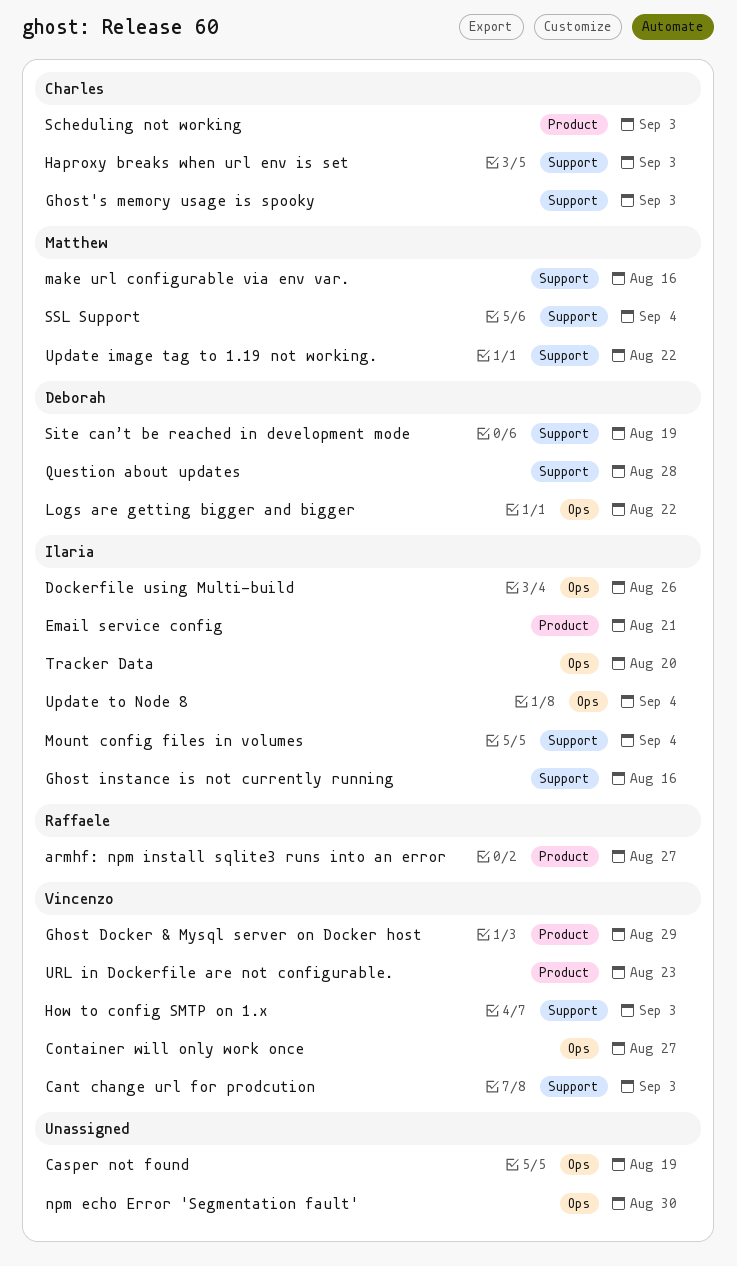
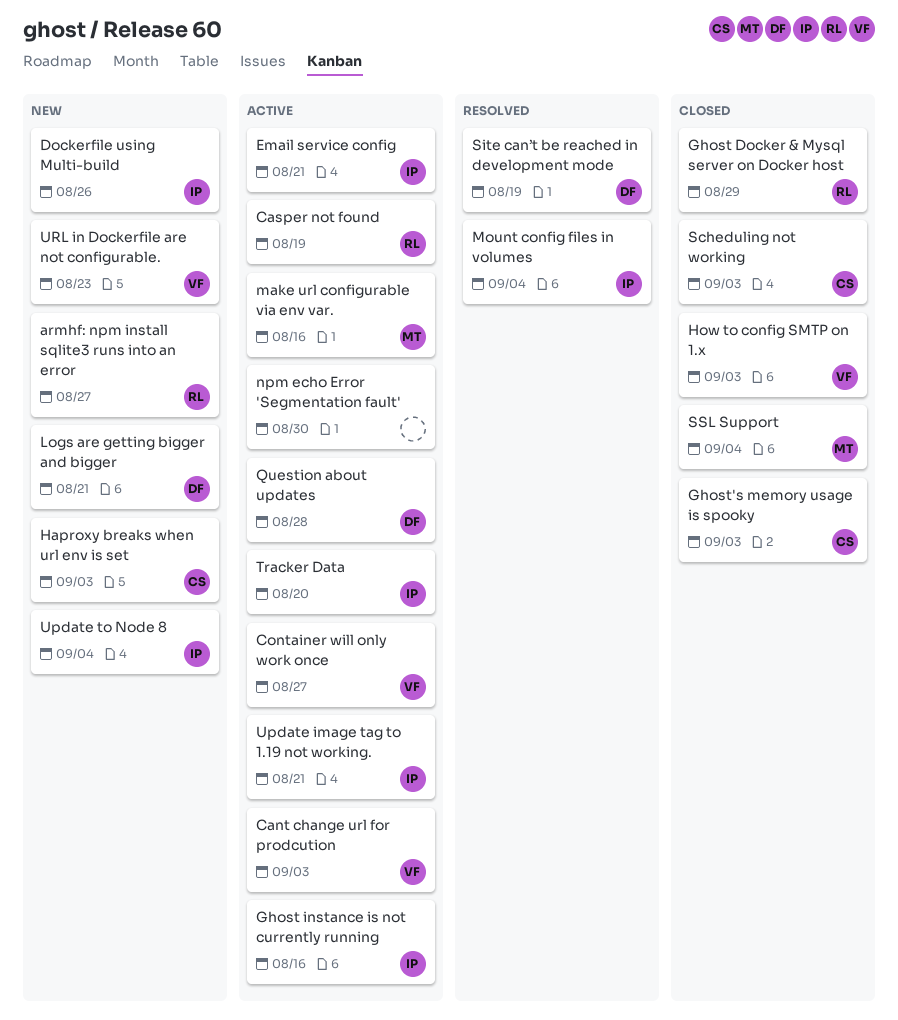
Casper not found, owner: none -> Raffaele
Ghost Docker & Mysql server on Docker host, owner: Vincenzo -> Raffaele
Logs are getting bigger and bigger, due: Aug 22 -> Aug 21
Update image tag to 1.19 not working., owner: Matthew -> Ilaria
Update image tag to 1.19 not working., due: Aug 22 -> Aug 21

